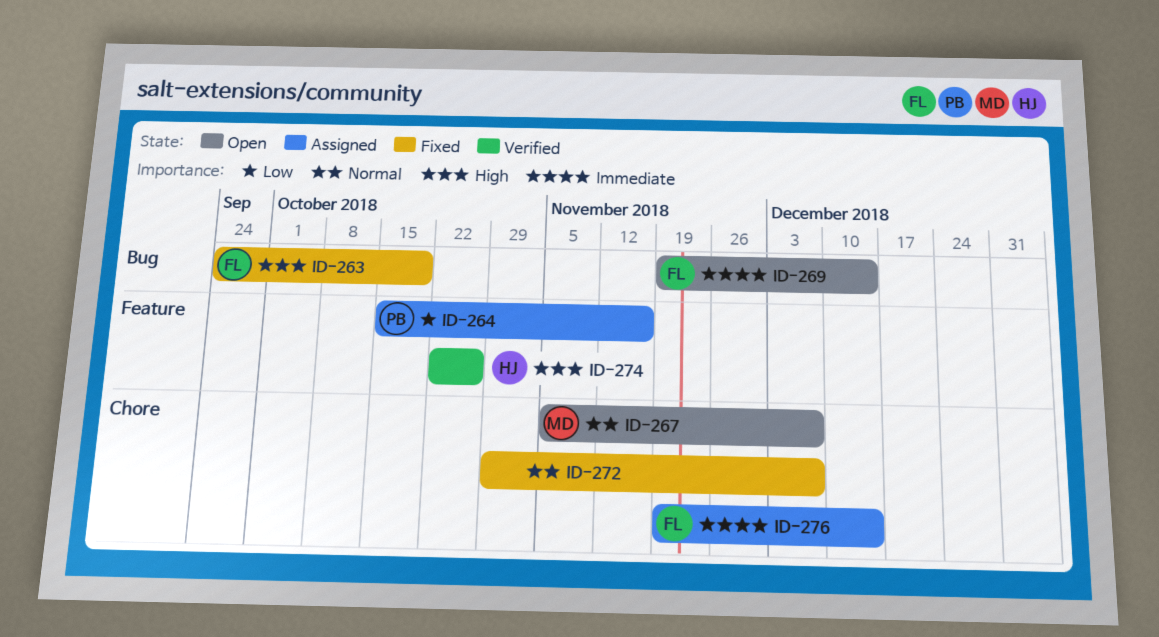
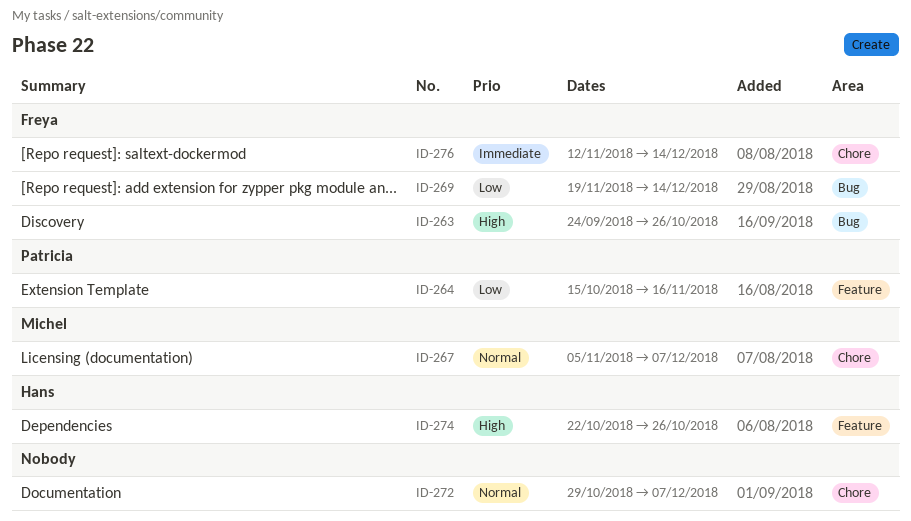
ID-263, due: Oct 19 -> Oct 26
ID-269, priority: Immediate -> Low
ID-276, start: Nov 19 -> Nov 12

